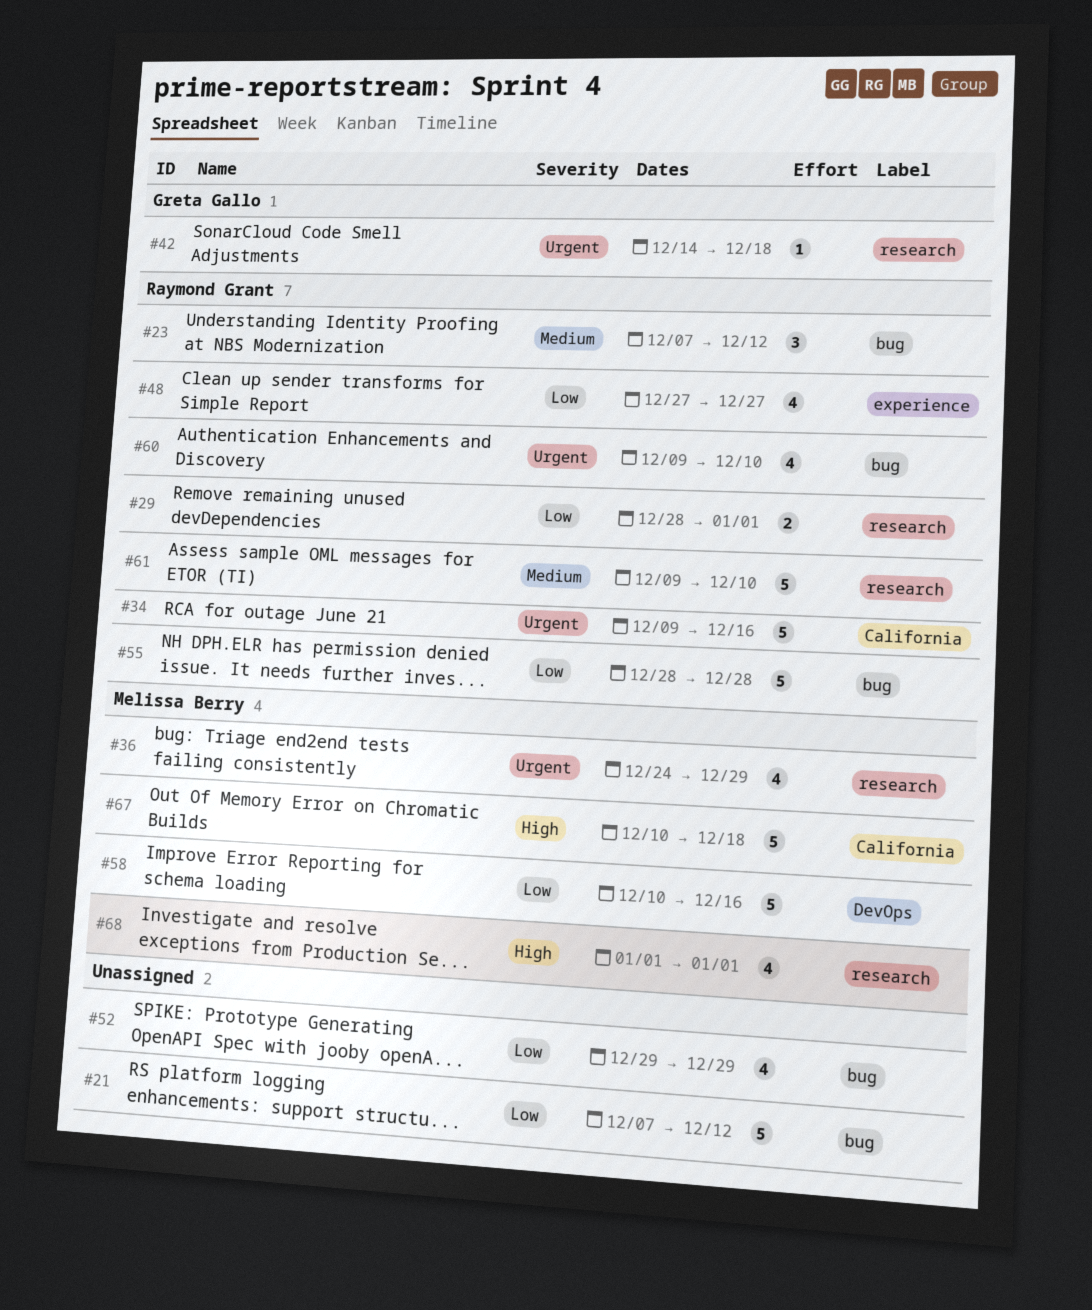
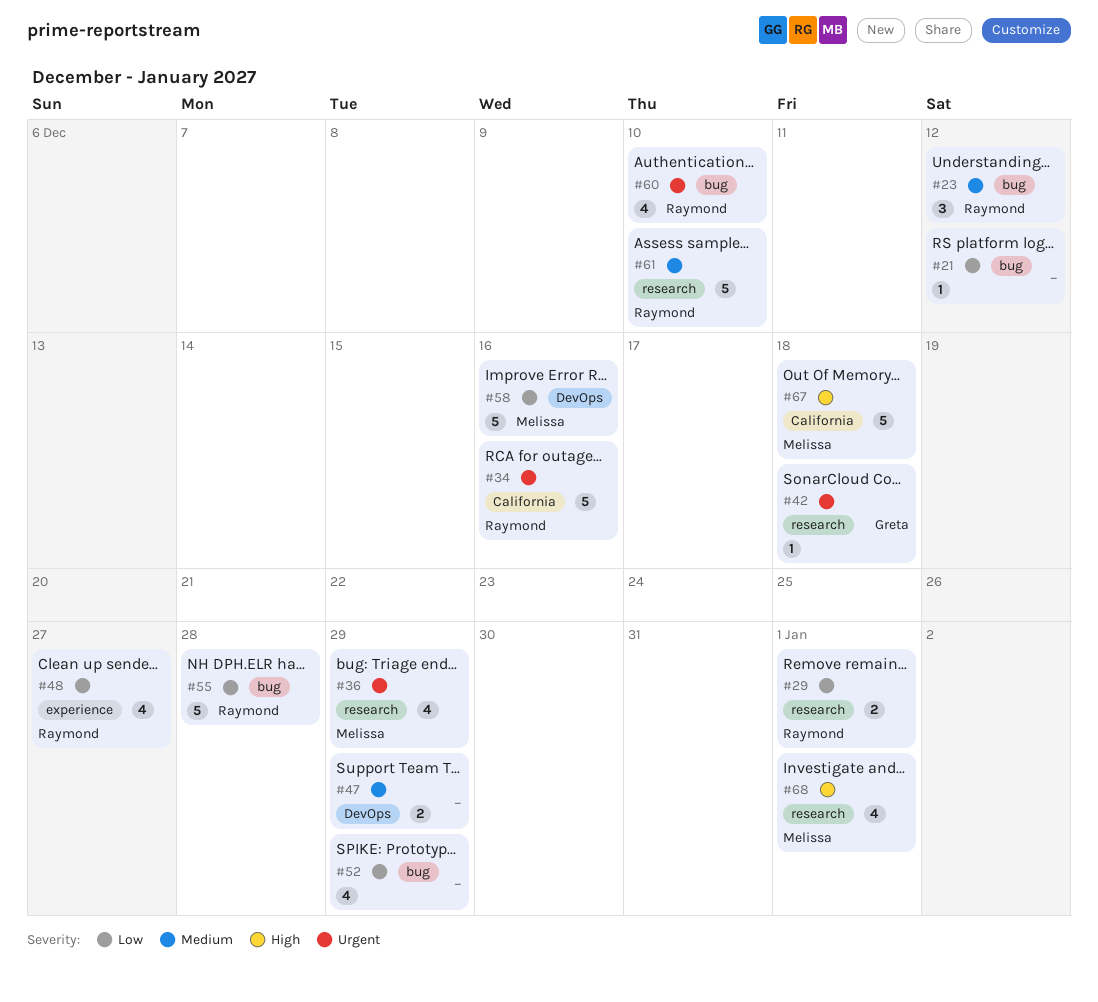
#21, estimate: 5 -> 1
#47: none -> present

